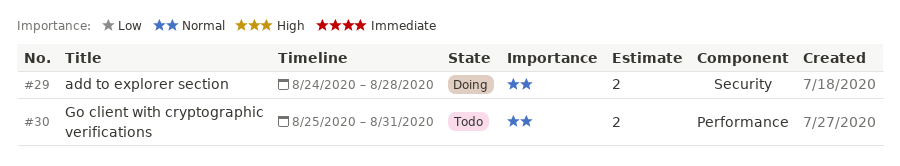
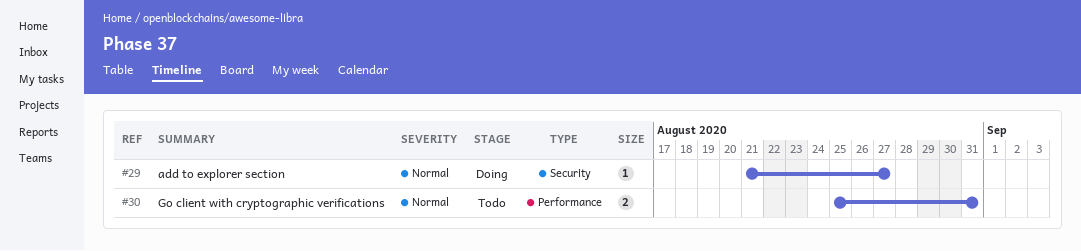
#29, estimate: 2 -> 1
#29, start: Aug 24 -> Aug 21
#29, due: Aug 28 -> Aug 27

